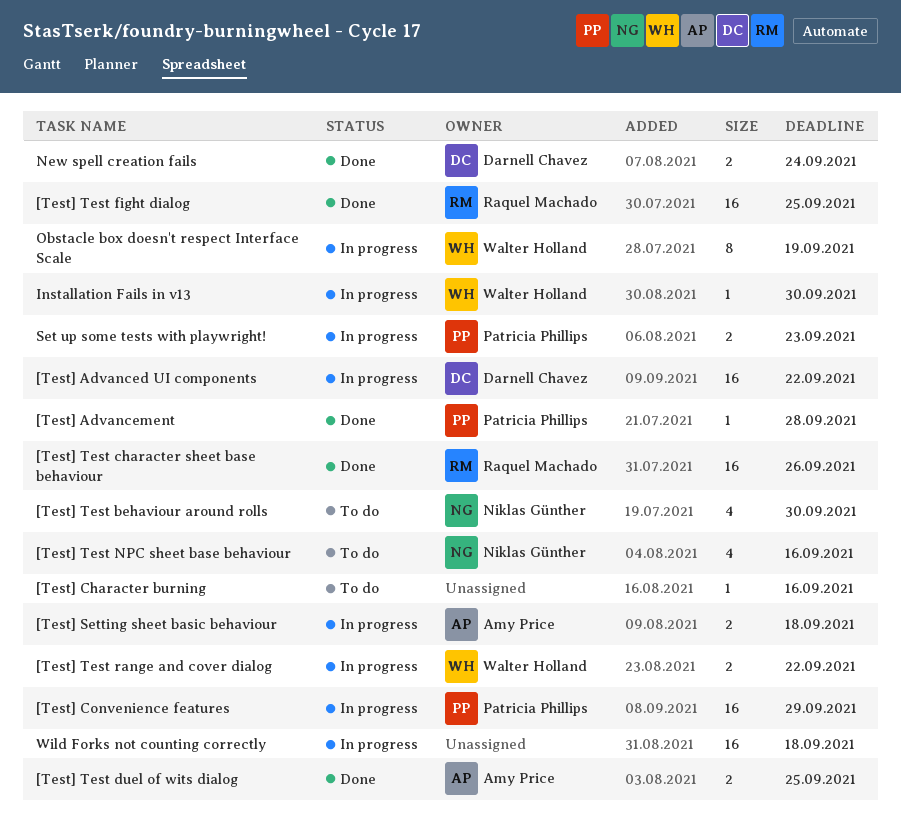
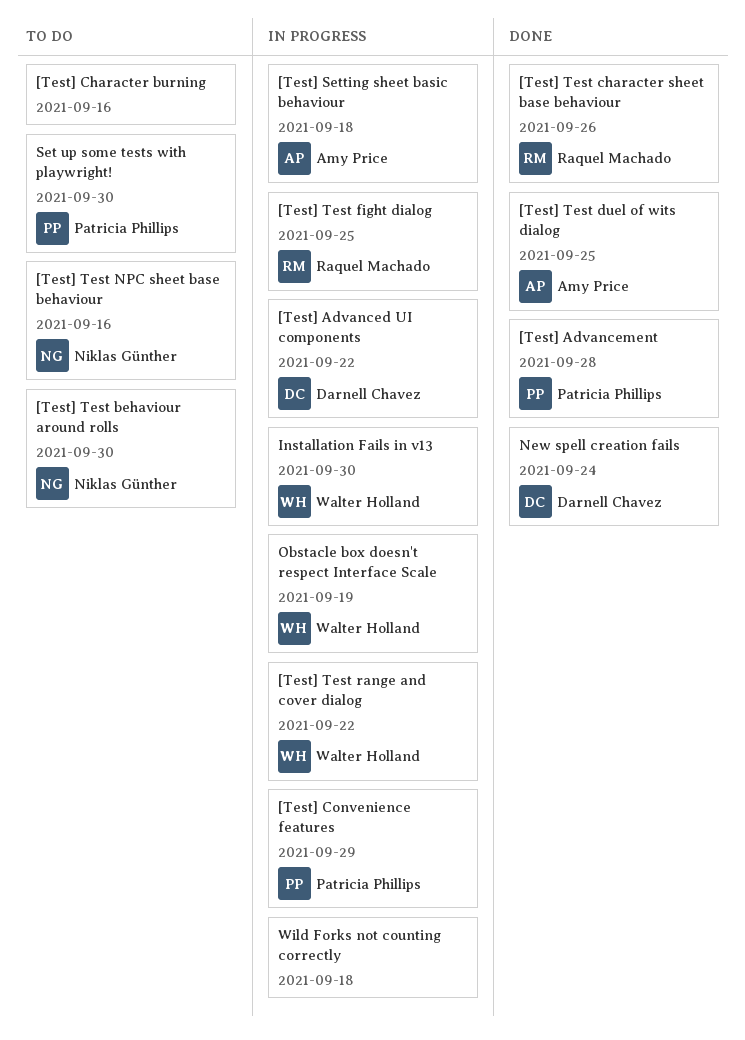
[Test] Test fight dialog, status: Done -> In progress
Set up some tests with playwright!, status: In progress -> To do
Set up some tests with playwright!, due: Sep 23 -> Sep 30

